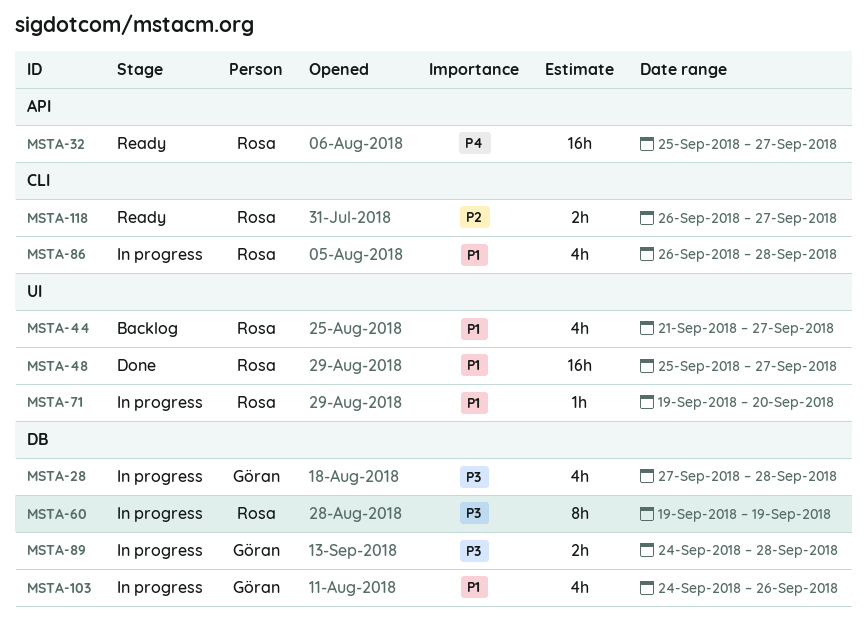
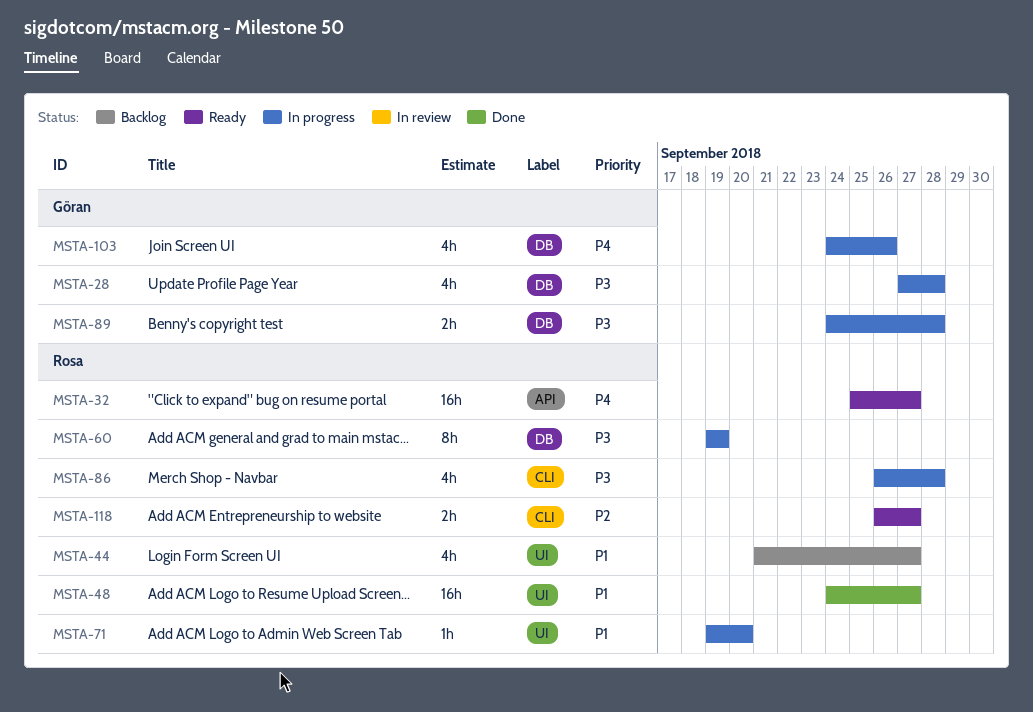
MSTA-48, start: Sep 25 -> Sep 24
MSTA-86, priority: P1 -> P3
MSTA-103, priority: P1 -> P4

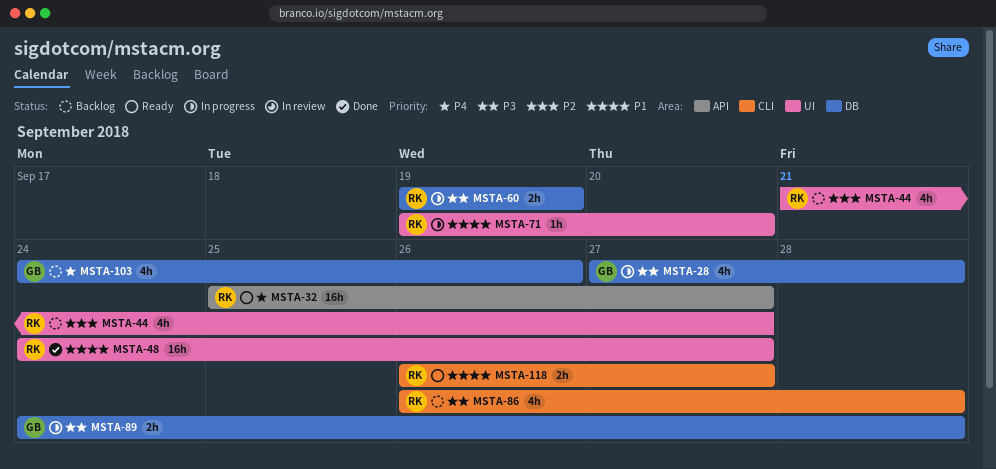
MSTA-44, priority: P1 -> P2
MSTA-60, estimate: 8h -> 2h
MSTA-86, status: In progress -> Backlog
MSTA-103, status: In progress -> Backlog
MSTA-118, priority: P2 -> P1

